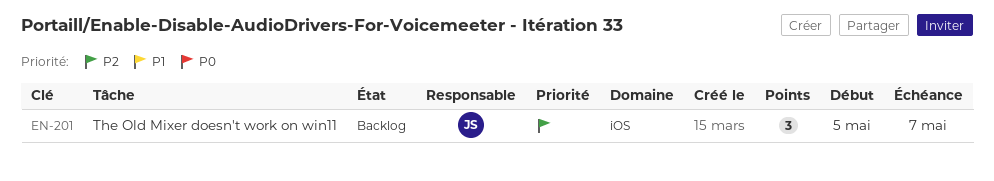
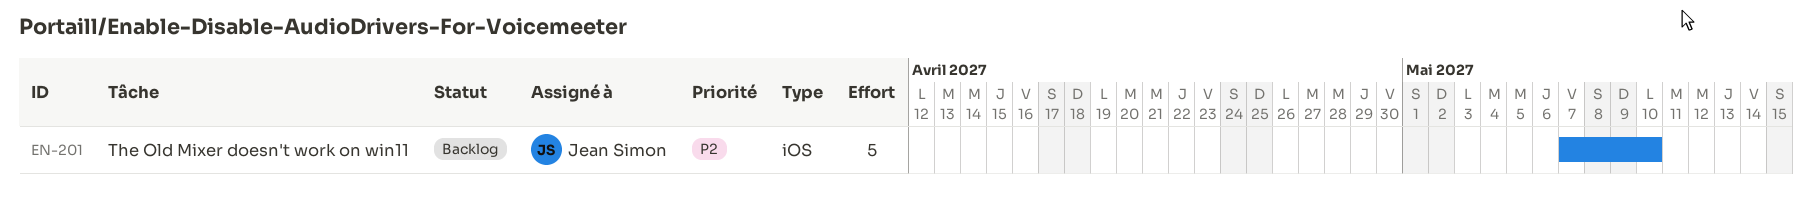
EN-201, estimate: 3 -> 5
EN-201, start: May 5 -> May 7
EN-201, due: May 7 -> May 10

